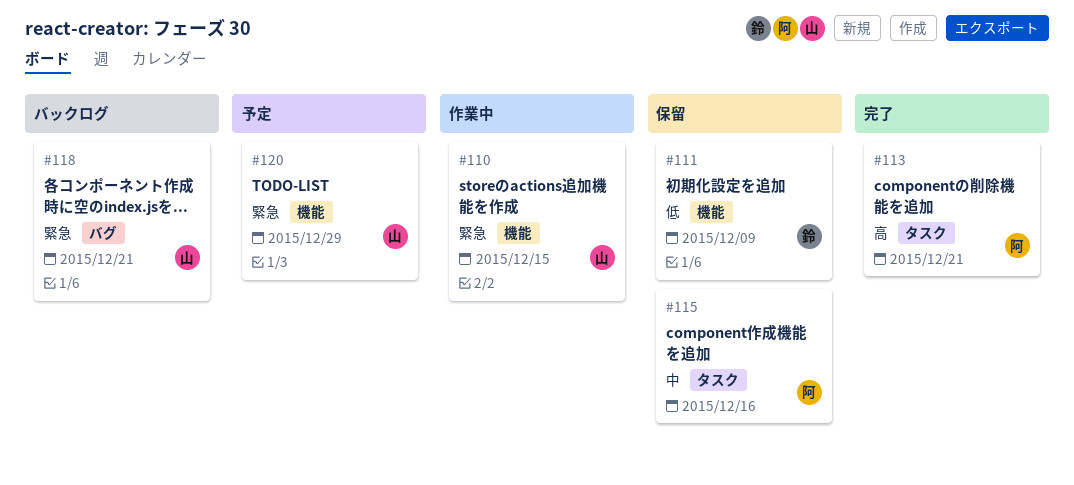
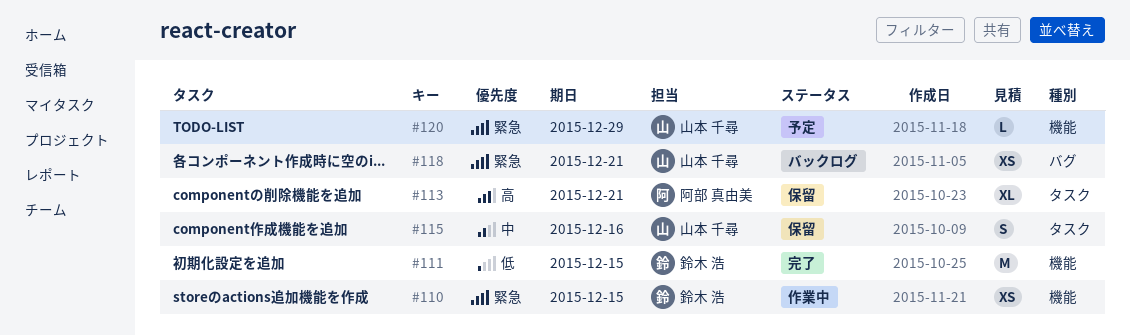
#110, owner: 山本 千尋 -> 鈴木 浩
#111, status: 保留 -> 完了
#111, due: Dec 9 -> Dec 15
#113, status: 完了 -> 保留
#115, owner: 阿部 真由美 -> 山本 千尋

